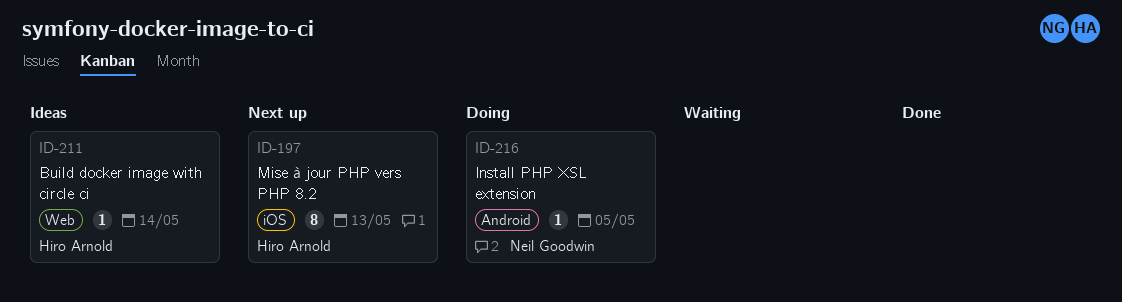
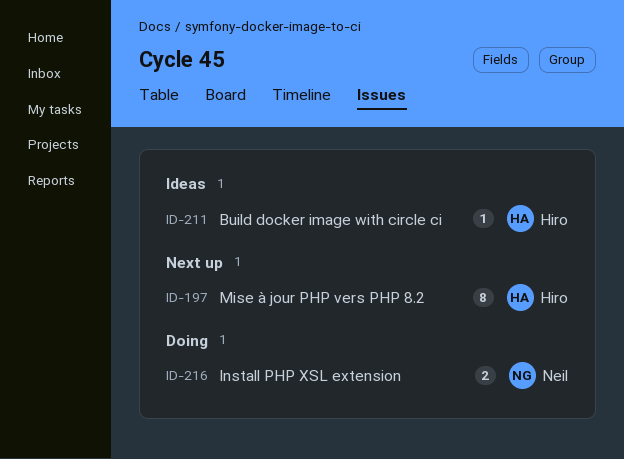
ID-216, estimate: 1 -> 2

